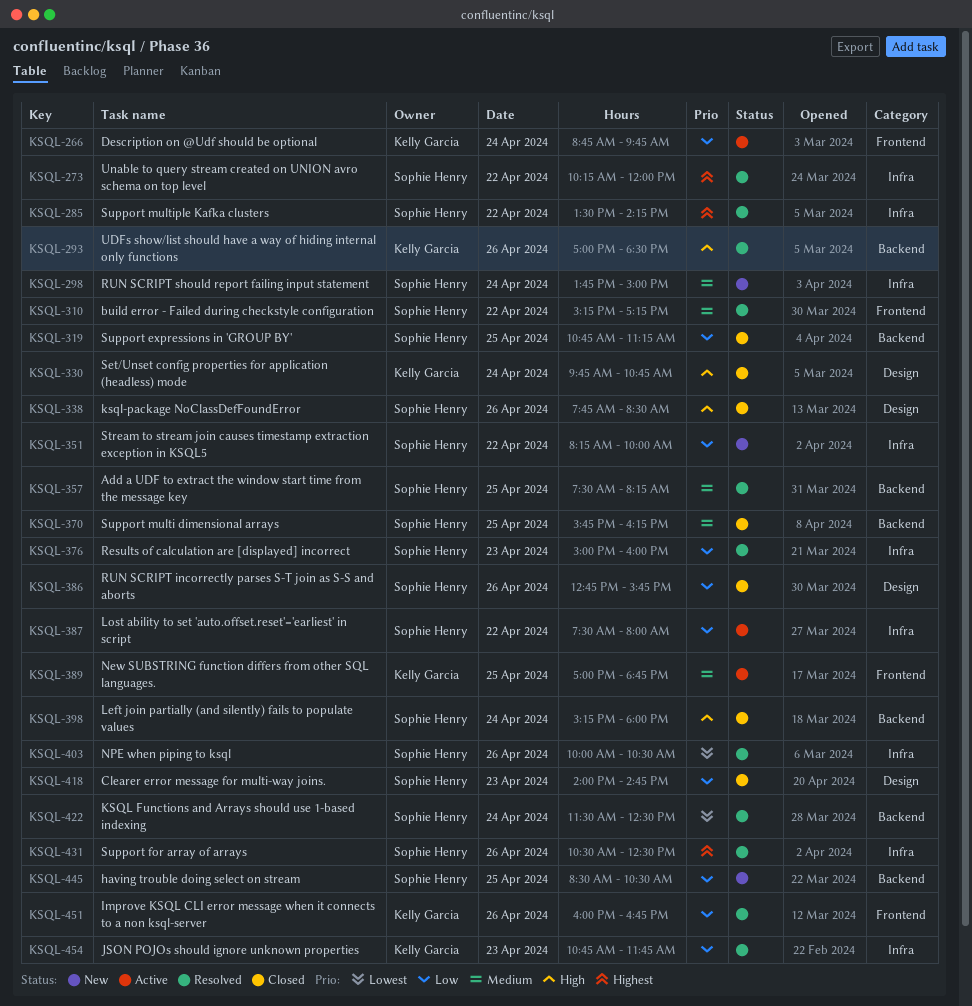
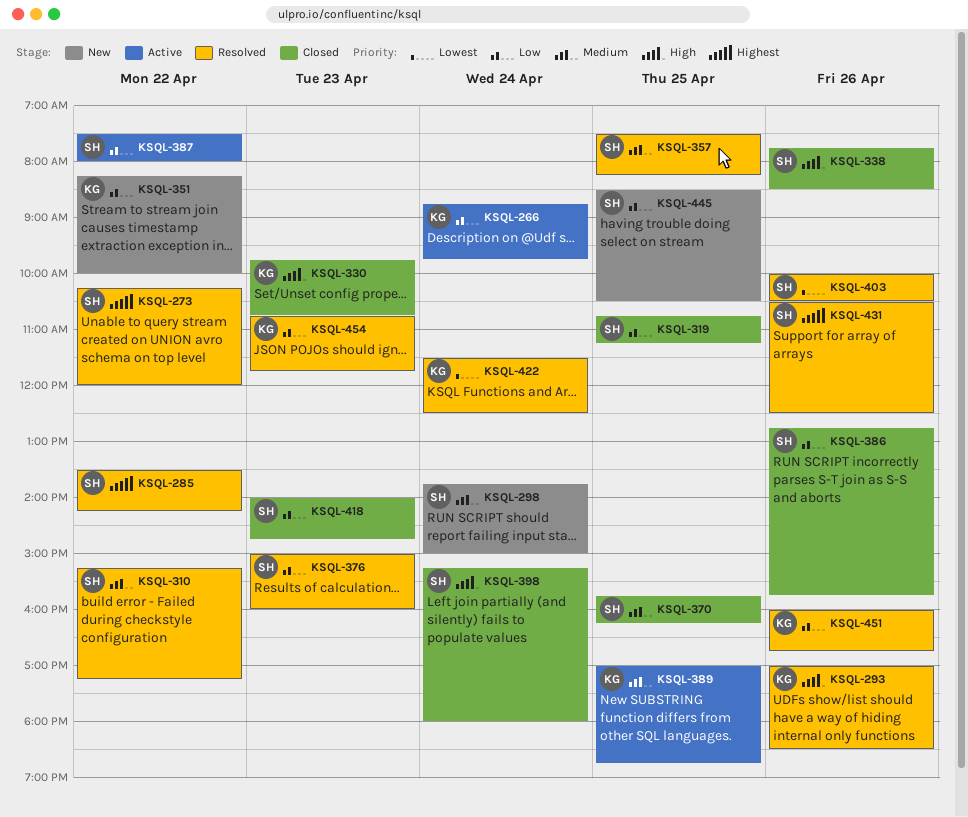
KSQL-330, day: Apr 24 -> Apr 23
KSQL-351, owner: Sophie Henry -> Kelly Garcia
KSQL-422, owner: Sophie Henry -> Kelly Garcia

